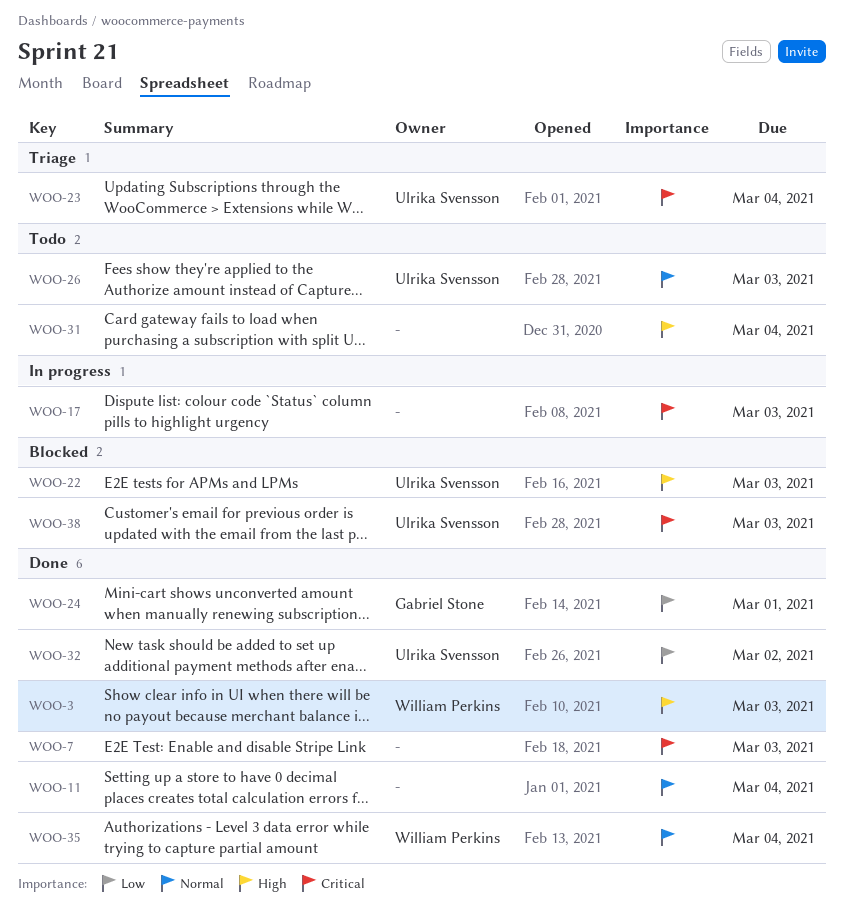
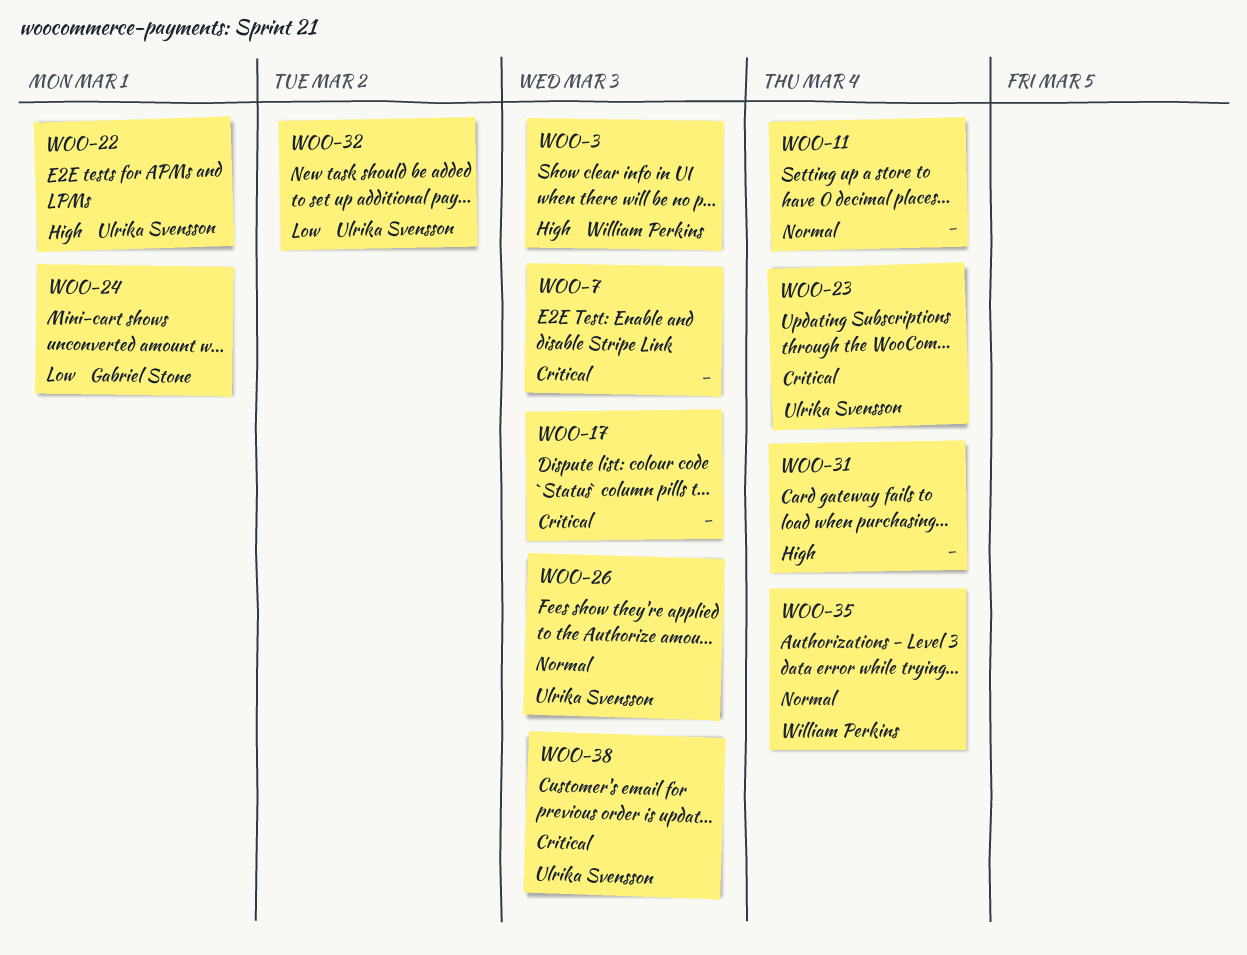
WOO-22, due: Mar 3 -> Mar 1

